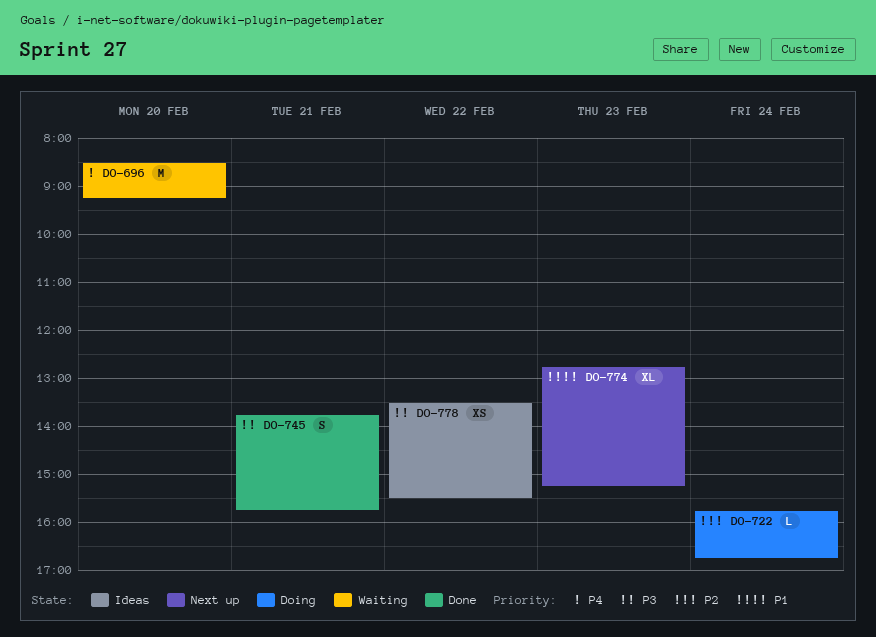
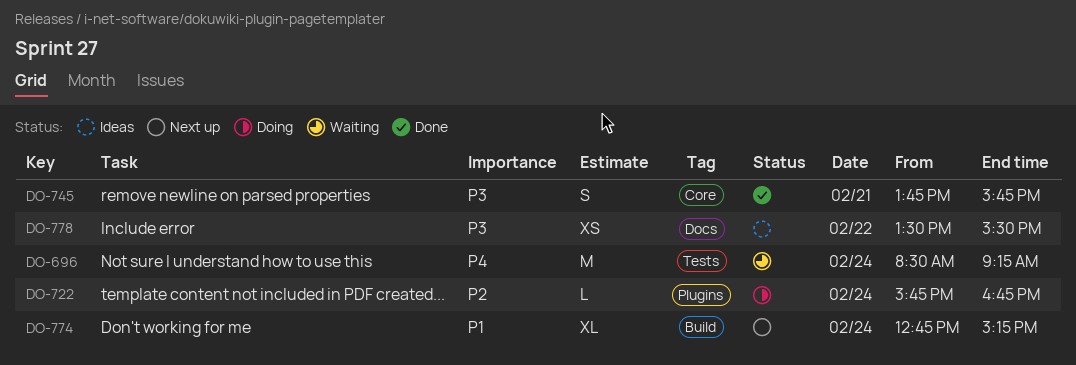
DO-696, day: Feb 20 -> Feb 24
DO-774, day: Feb 23 -> Feb 24

